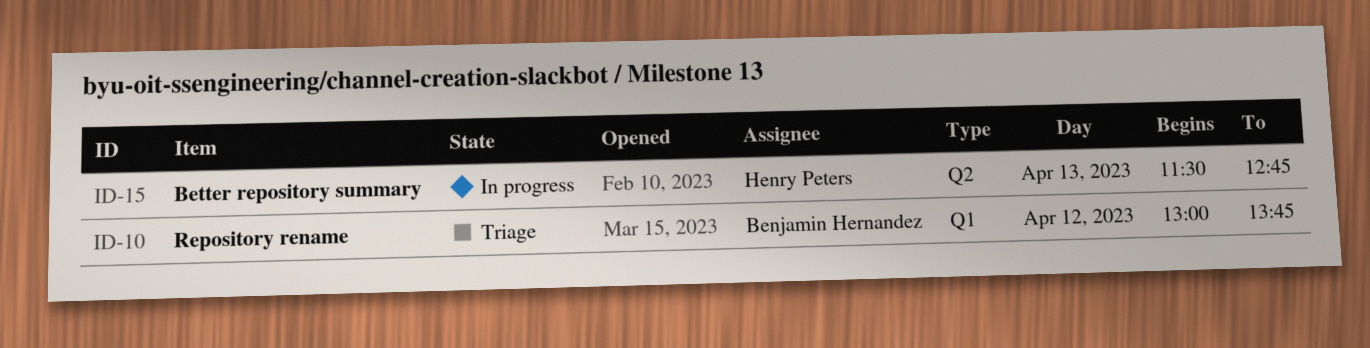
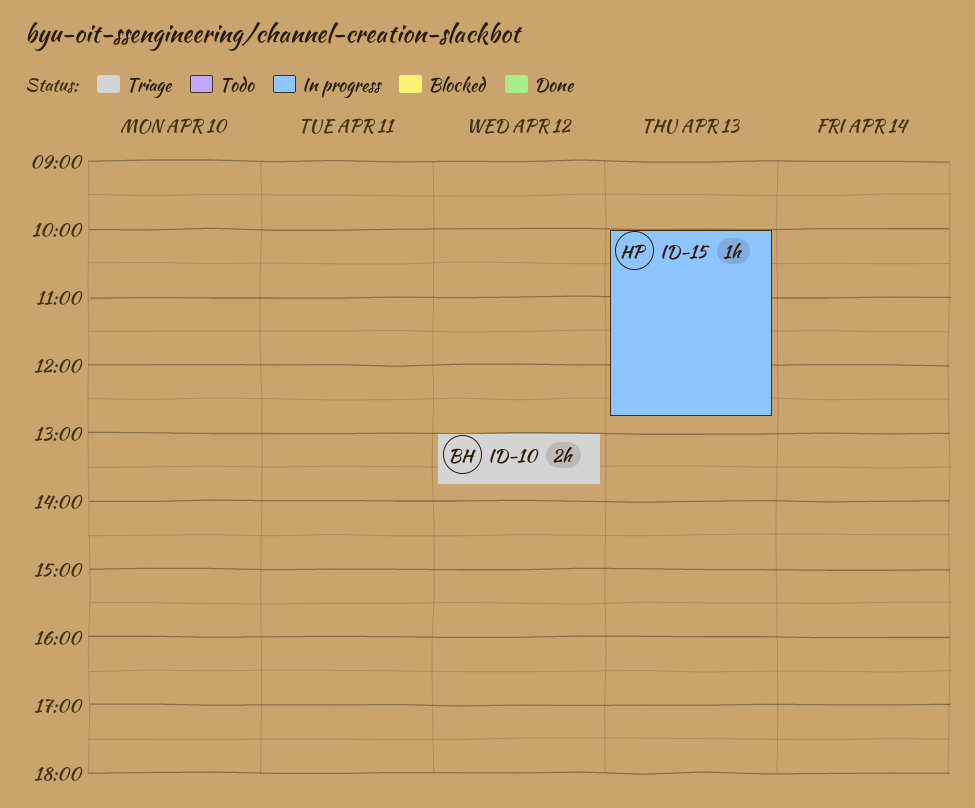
ID-15, begins: 11:30 -> 10:00

